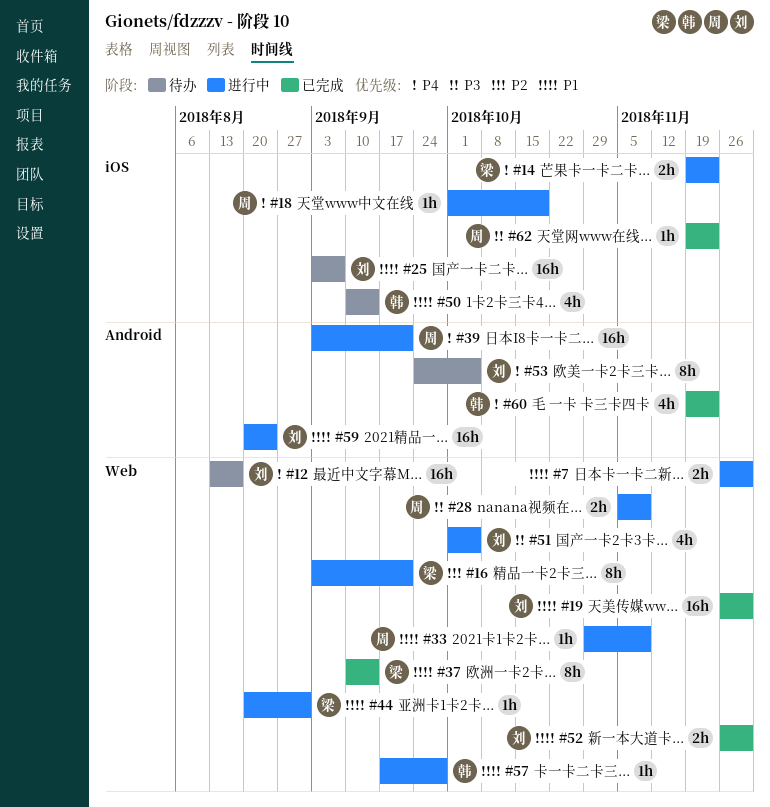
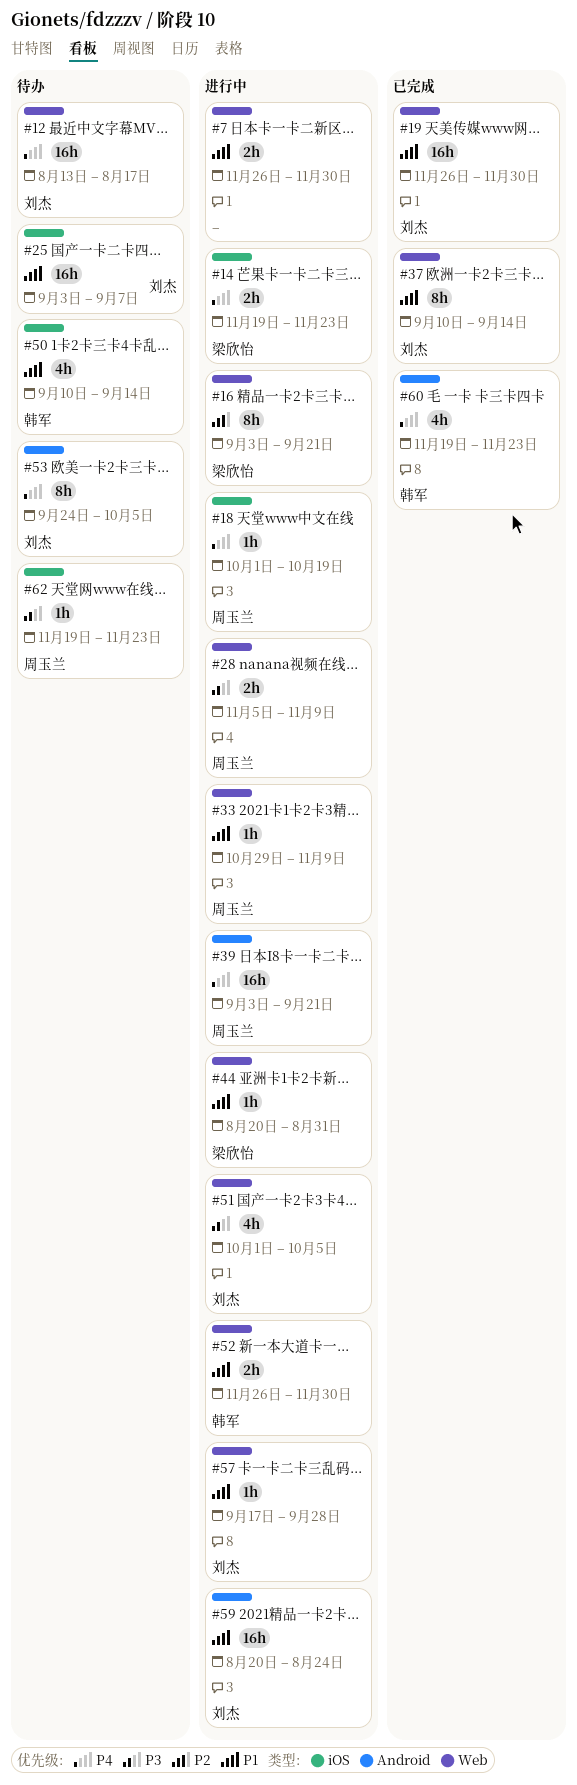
#37, owner: 梁欣怡 -> 刘杰
#52, status: 已完成 -> 进行中
#52, owner: 刘杰 -> 韩军
#57, owner: 韩军 -> 刘杰
#62, status: 已完成 -> 待办

